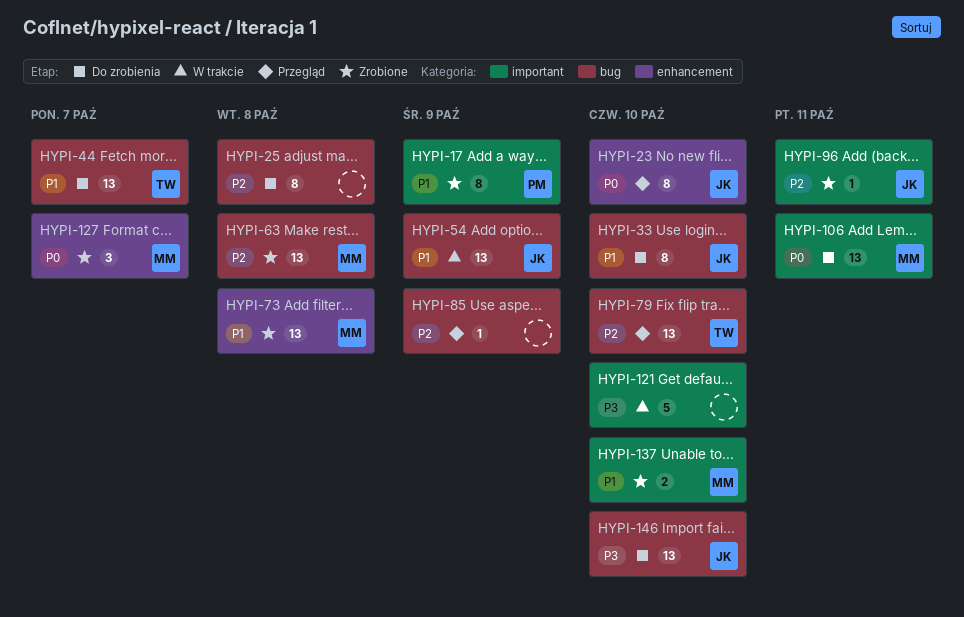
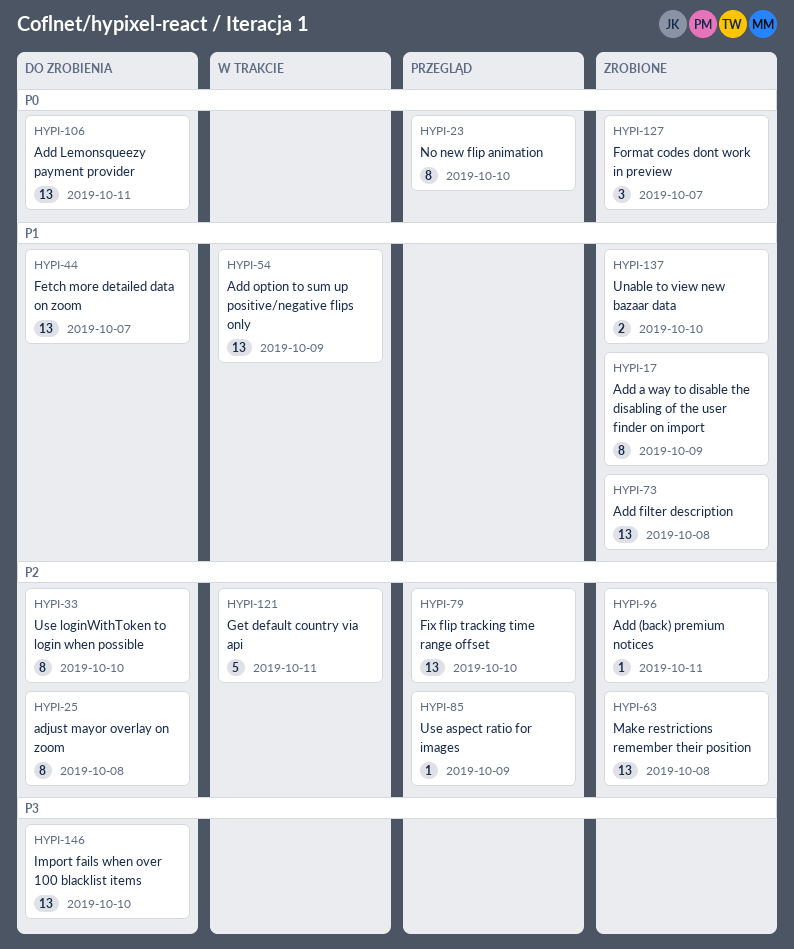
HYPI-33, priority: P1 -> P2
HYPI-121, priority: P3 -> P2
HYPI-121, due: Oct 10 -> Oct 11

